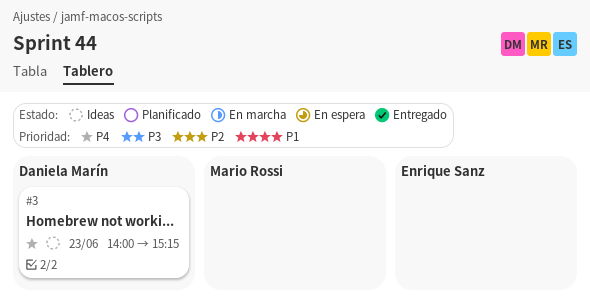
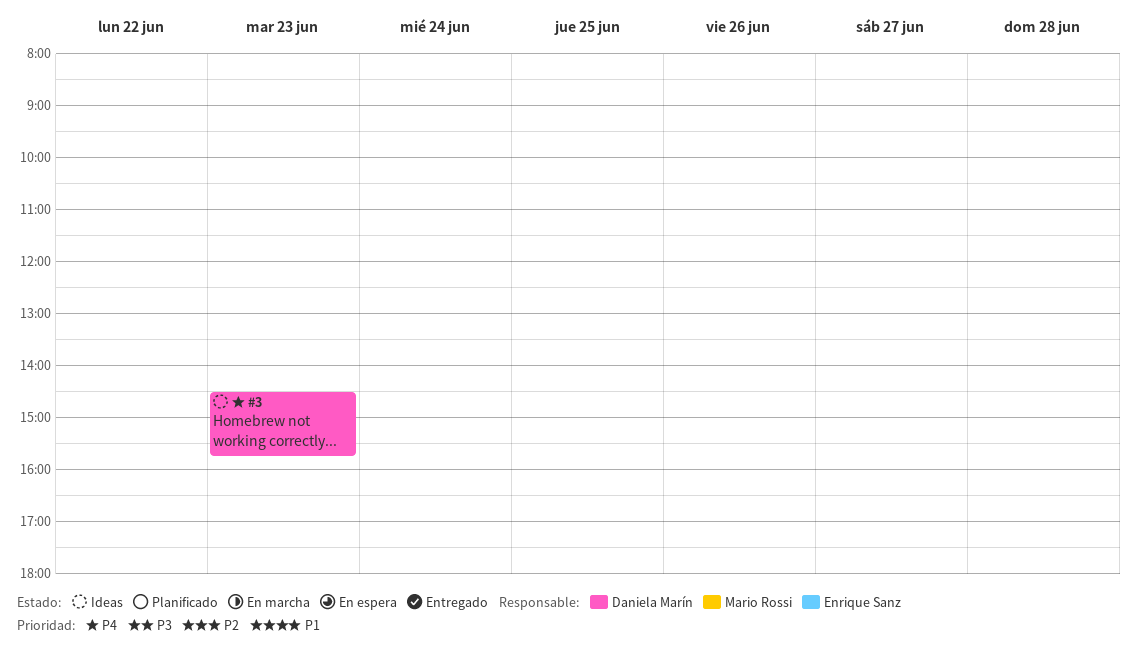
#3, begins: 14:00 -> 14:30
#3, ends: 15:15 -> 15:45

